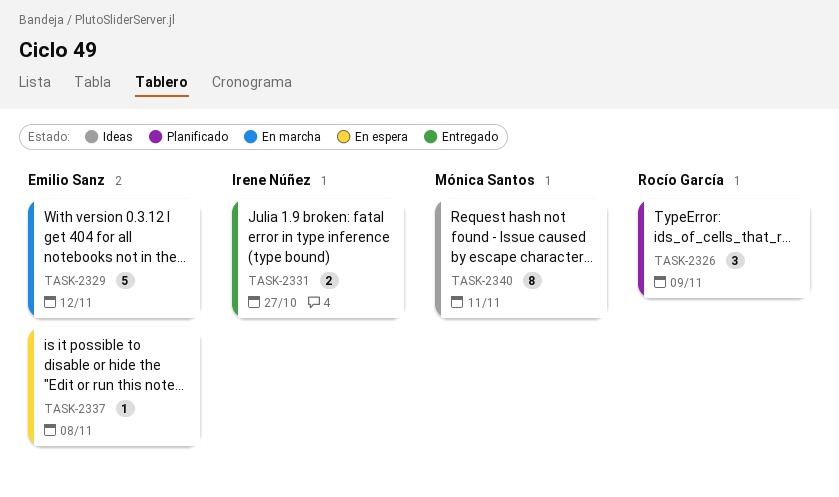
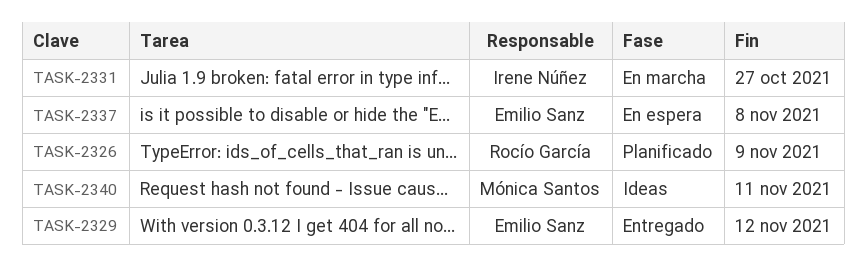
TASK-2329, status: En marcha -> Entregado
TASK-2331, status: Entregado -> En marcha

